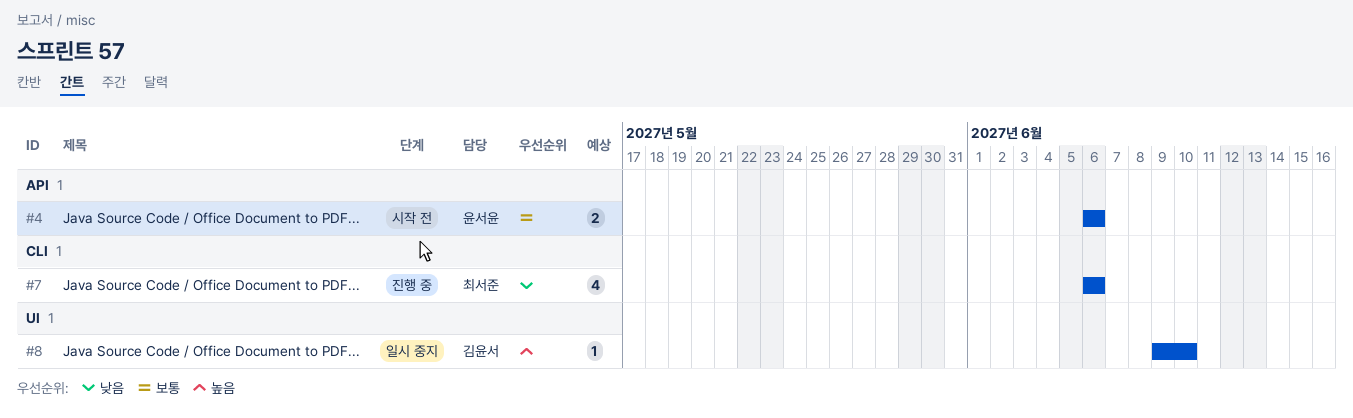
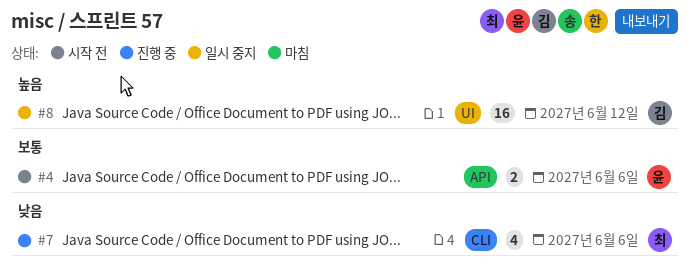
#8, estimate: 1 -> 16
#8, due: Jun 10 -> Jun 12

